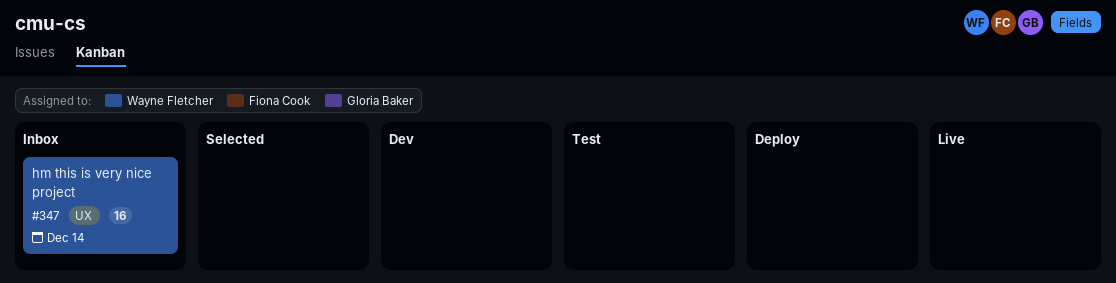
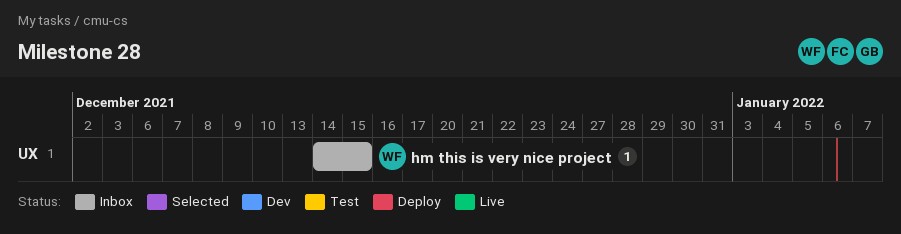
hm this is very nice project, estimate: 16 -> 1
hm this is very nice project, due: Dec 14 -> Dec 15

